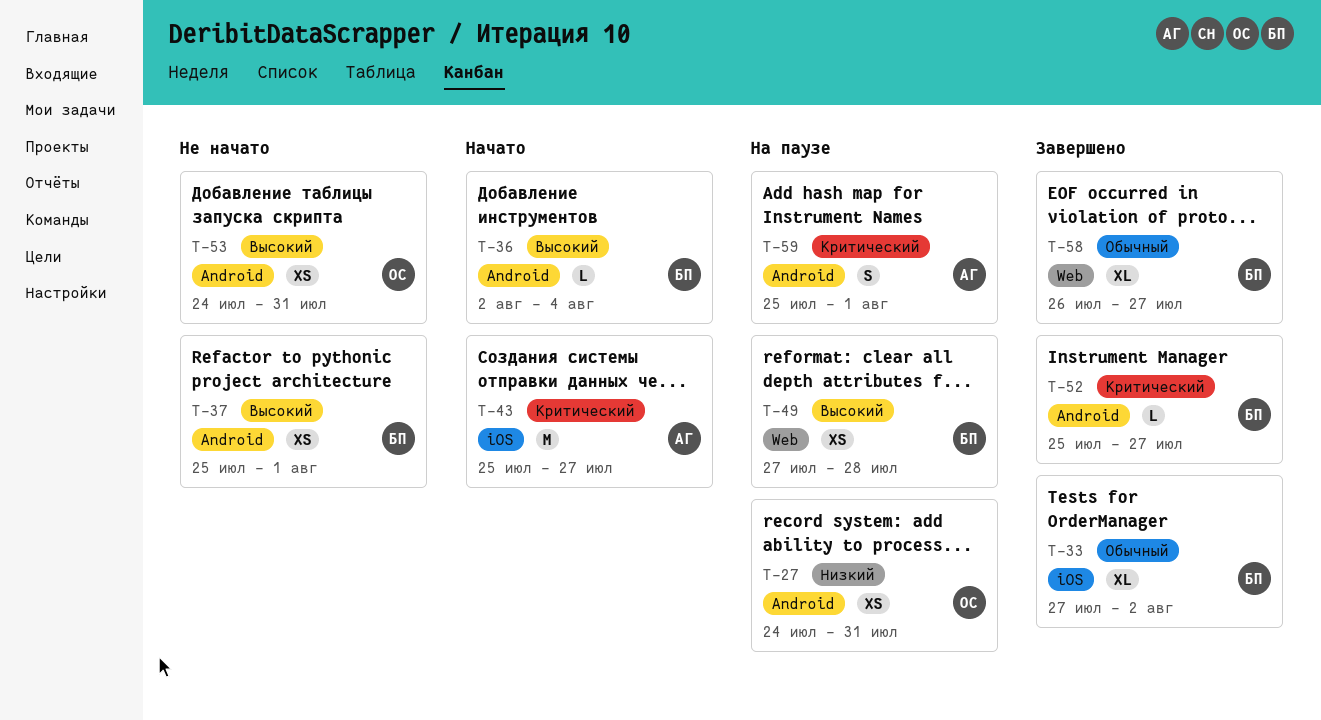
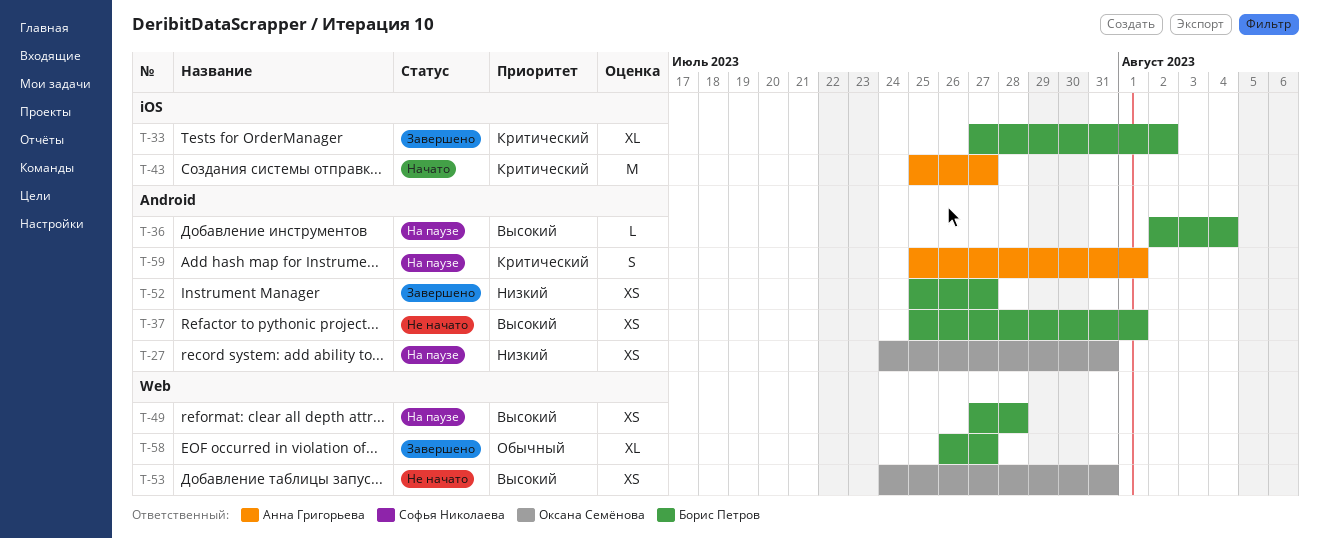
T-33, priority: Обычный -> Критический
T-36, status: Начато -> На паузе
T-52, priority: Критический -> Низкий
T-52, estimate: L -> XS
T-53, label: Android -> Web

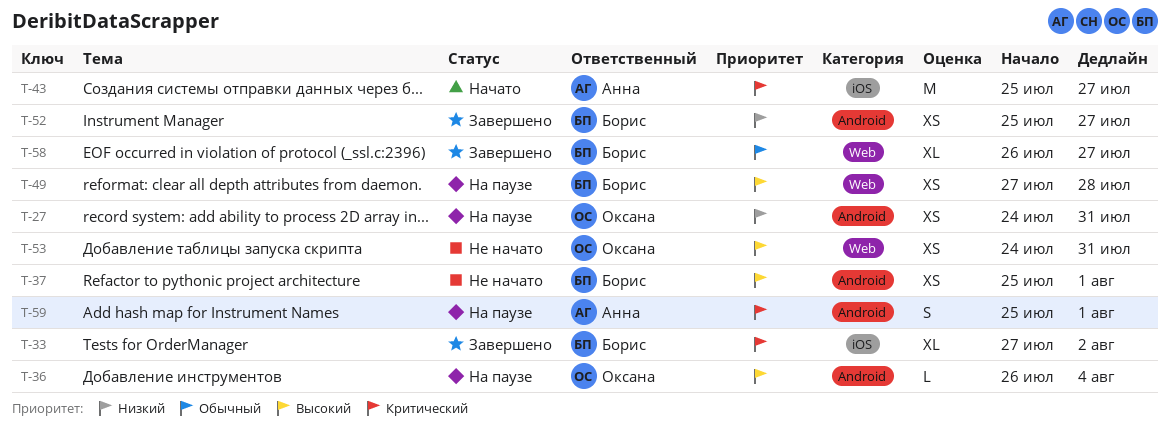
T-36, owner: Борис Петров -> Оксана Семёнова
T-36, start: Aug 2 -> Jul 26

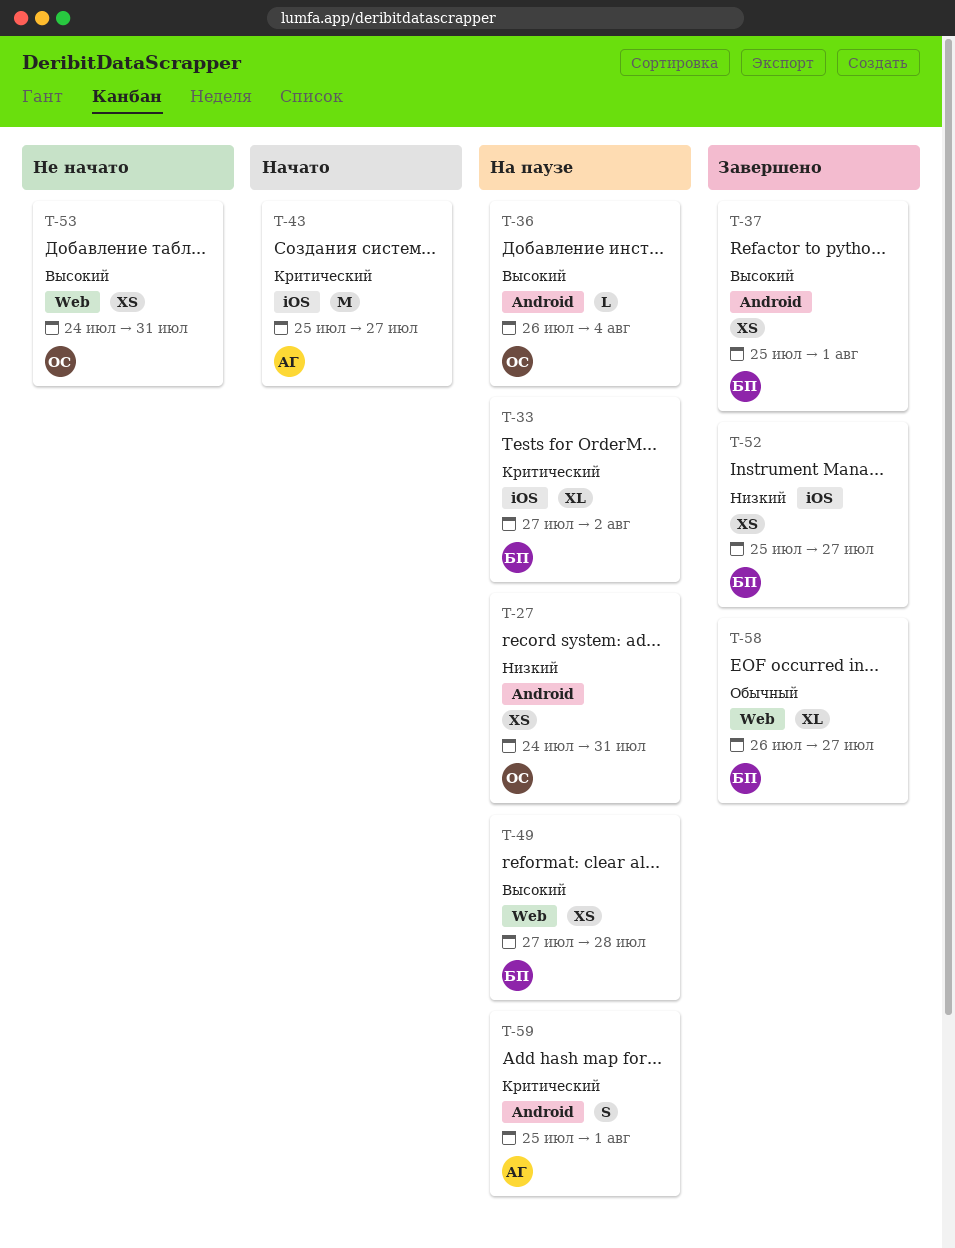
T-33, status: Завершено -> На паузе
T-37, status: Не начато -> Завершено
T-52, label: Android -> iOS

